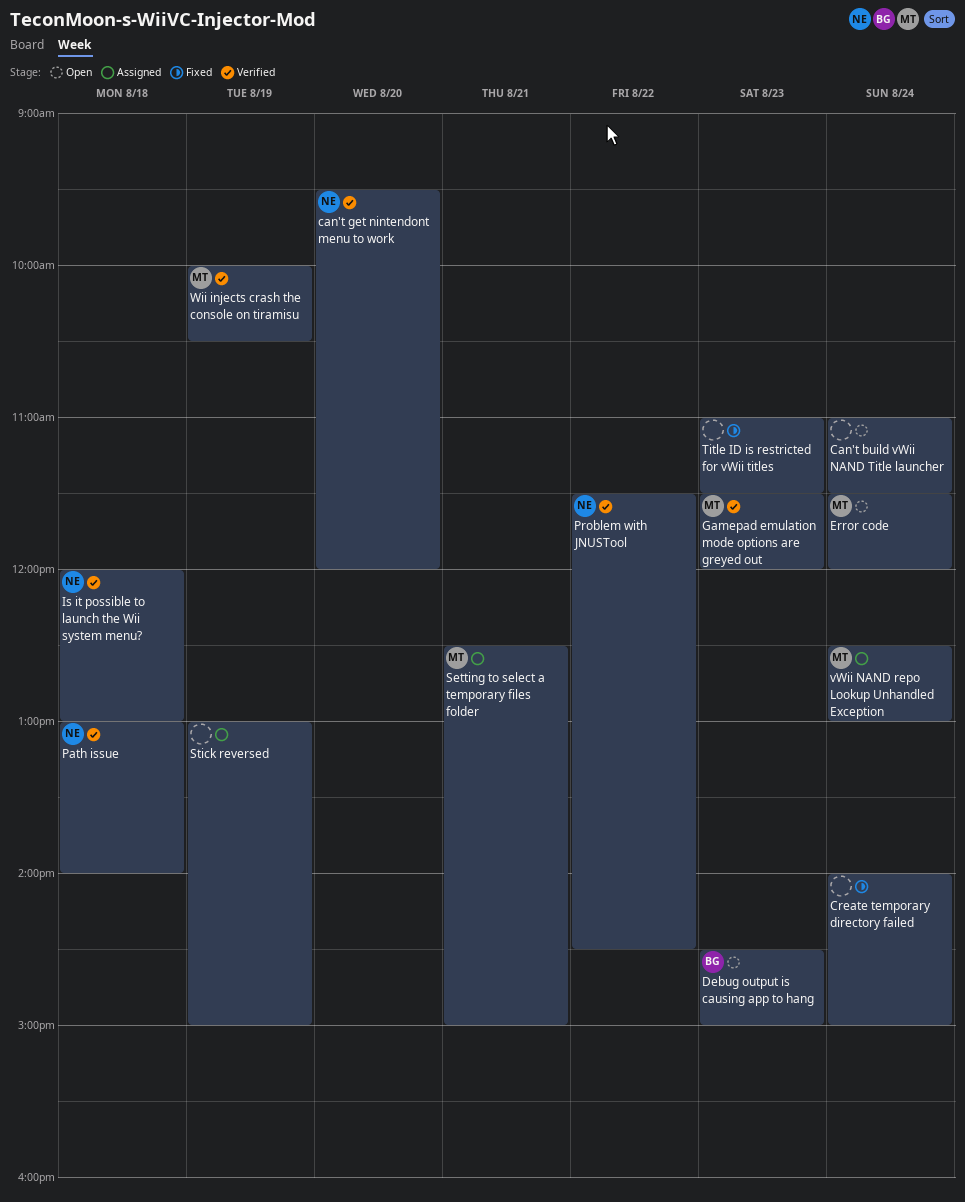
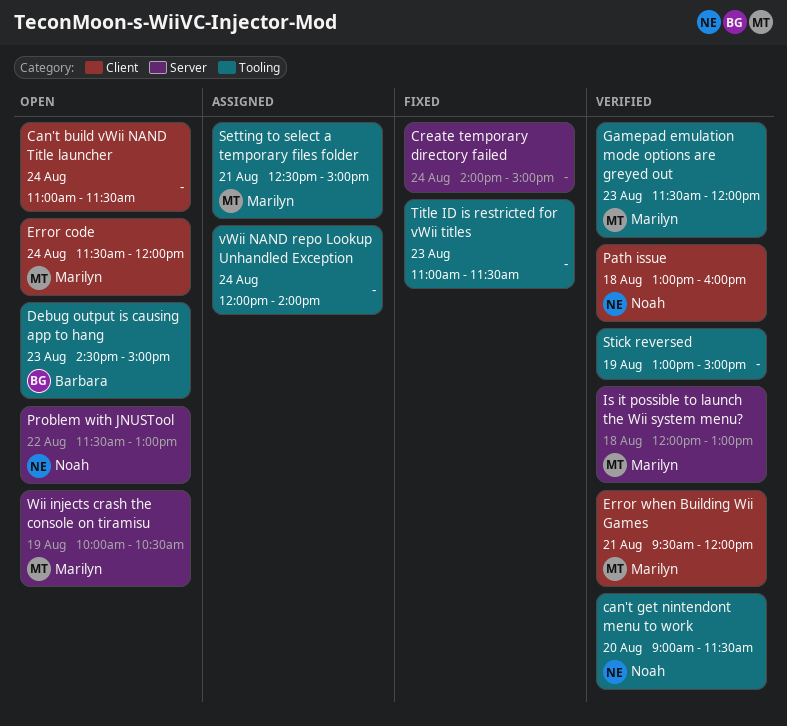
can't get nintendont menu to work, begins: 09:30 -> 09:00
can't get nintendont menu to work, ends: 12:00 -> 11:30
Error when Building Wii Games: none -> present
Is it possible to launch the Wii system menu?, owner: Noah -> Marilyn
Path issue, ends: 14:00 -> 16:00
Problem with JNUSTool, status: Verified -> Open
Problem with JNUSTool, ends: 14:30 -> 13:00
Stick reversed, status: Assigned -> Verified
vWii NAND repo Lookup Unhandled Exception, owner: Marilyn -> none
vWii NAND repo Lookup Unhandled Exception, begins: 12:30 -> 12:00
vWii NAND repo Lookup Unhandled Exception, ends: 13:00 -> 14:00
Wii injects crash the console on tiramisu, status: Verified -> Open

